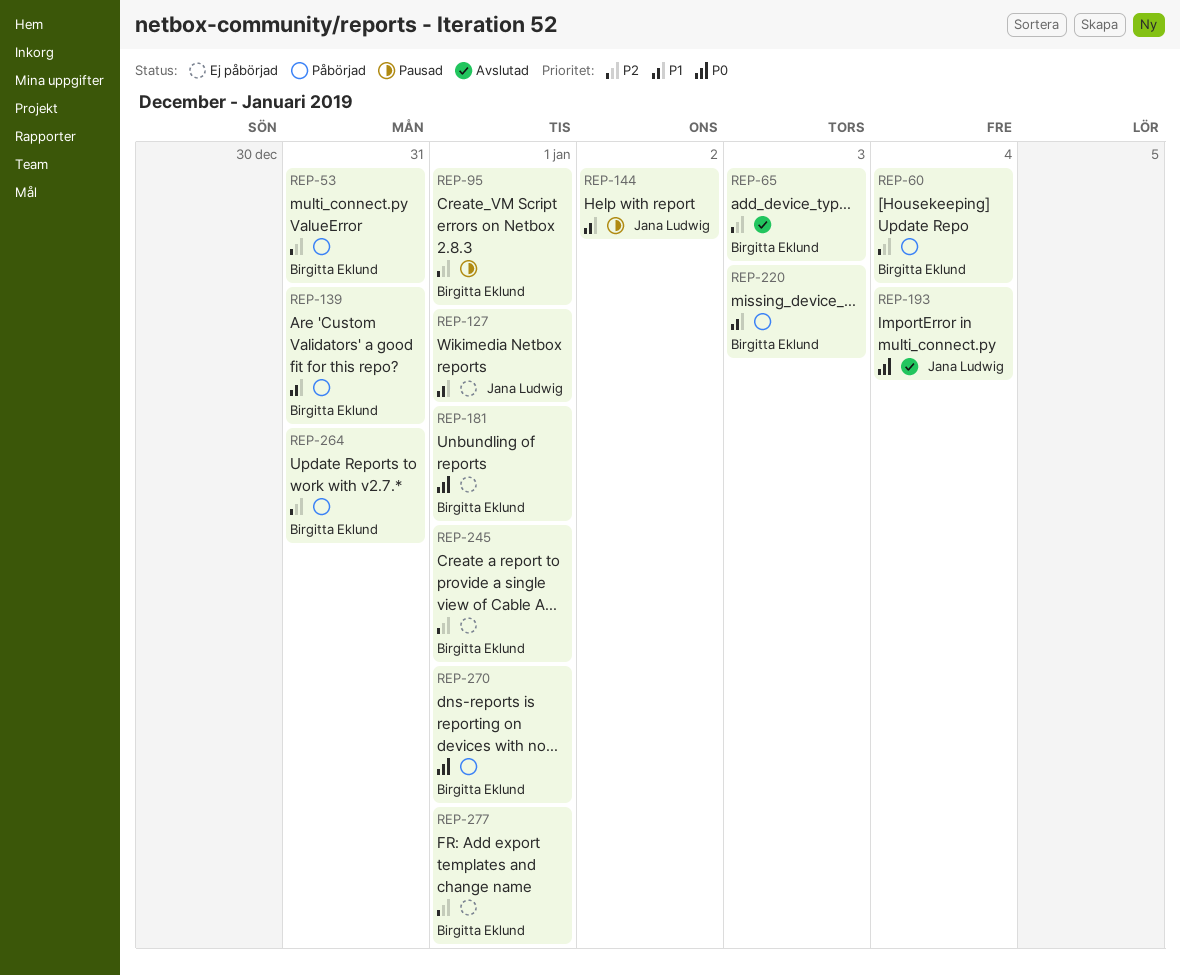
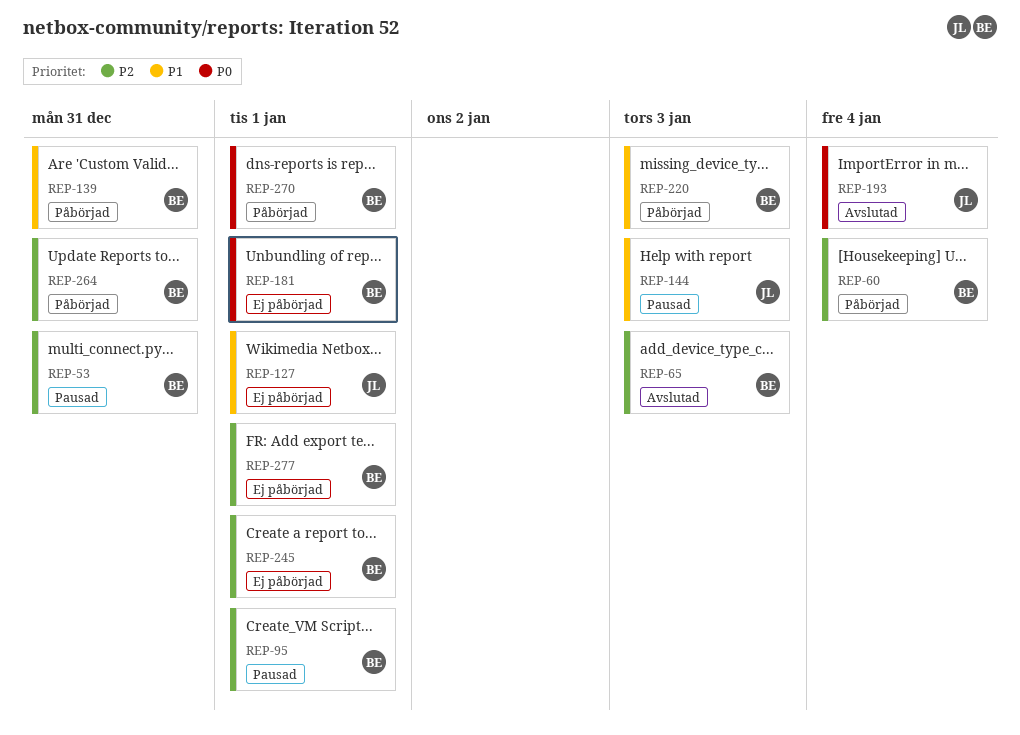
REP-53, status: Påbörjad -> Pausad
REP-144, due: Jan 2 -> Jan 3

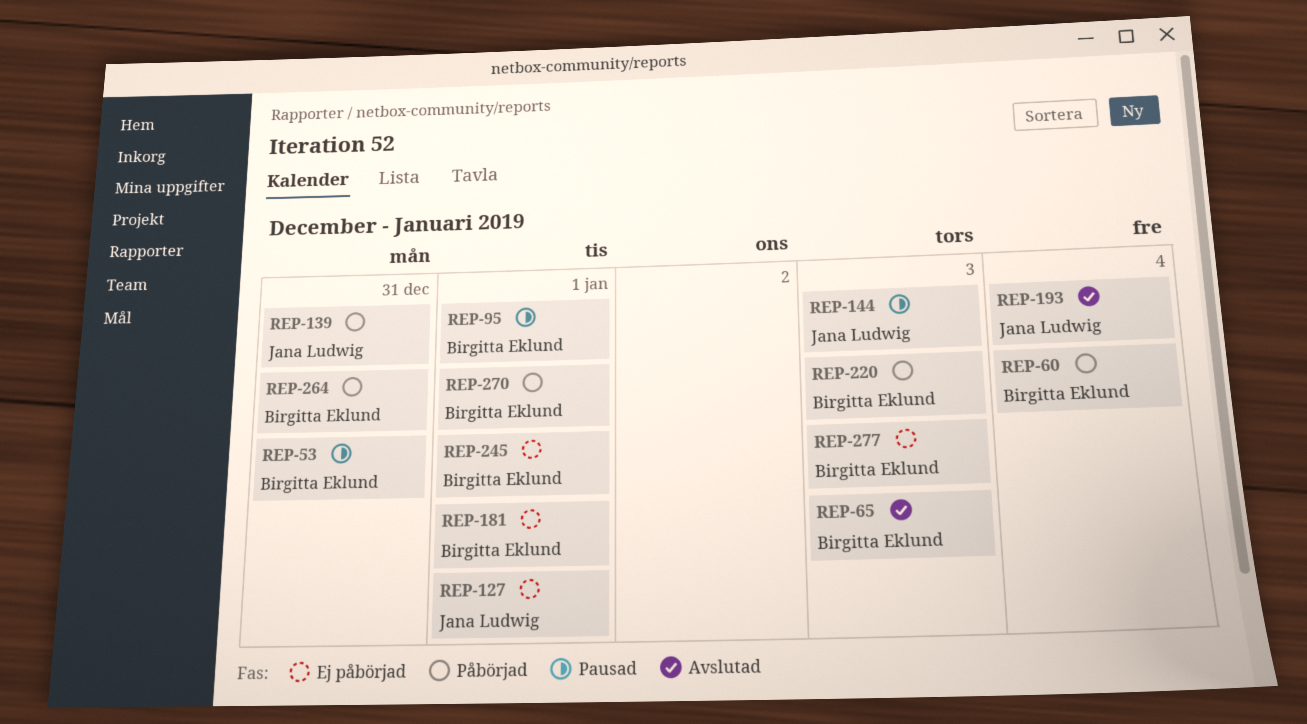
REP-139, owner: Birgitta Eklund -> Jana Ludwig
REP-277, due: Jan 1 -> Jan 3

